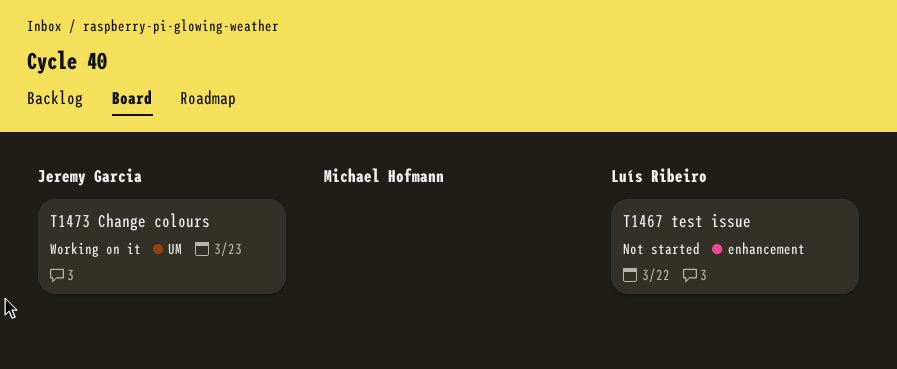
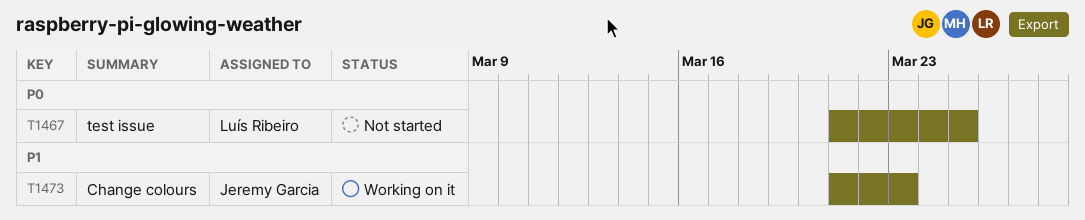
T1467, due: Mar 22 -> Mar 25

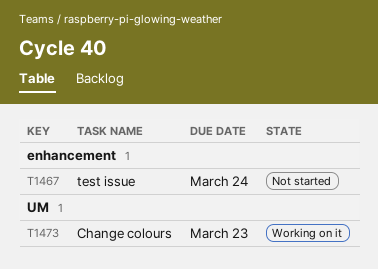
T1467, due: Mar 25 -> Mar 24

